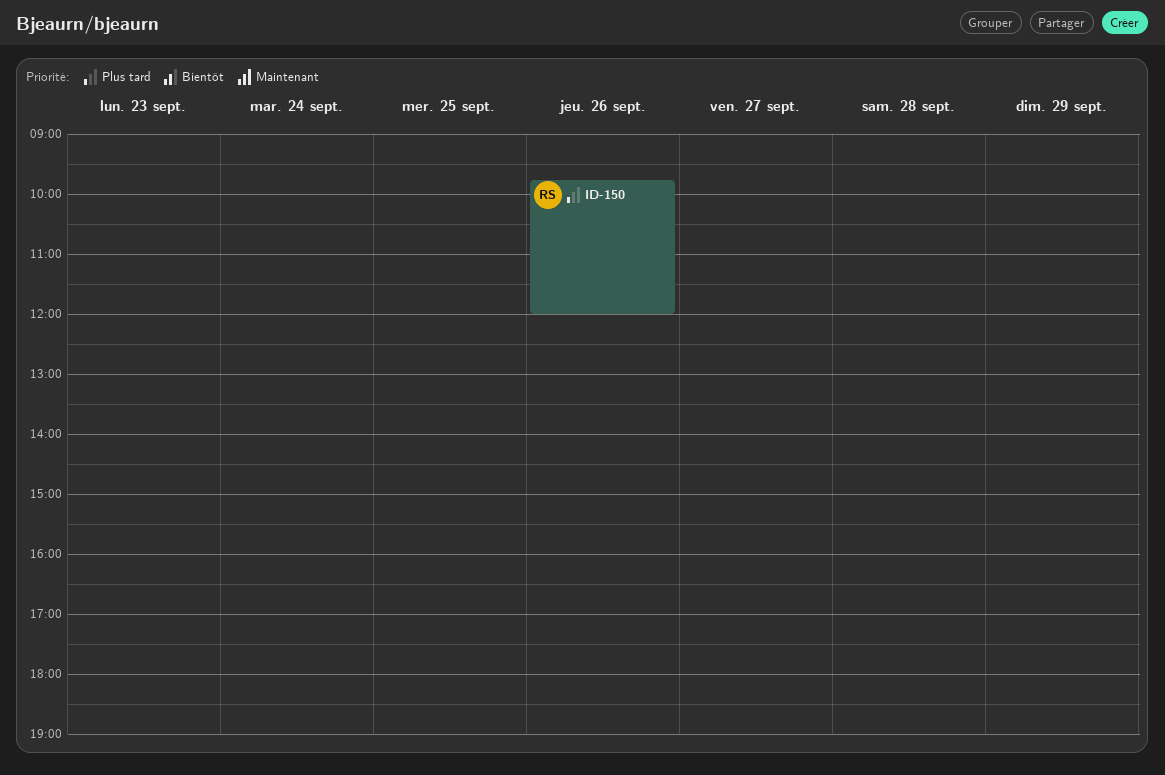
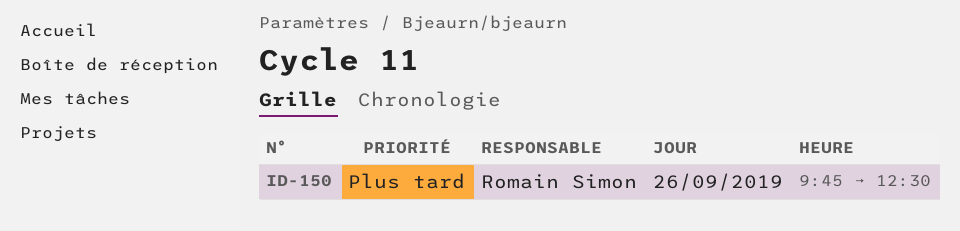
ID-150, ends: 12:00 -> 12:30

